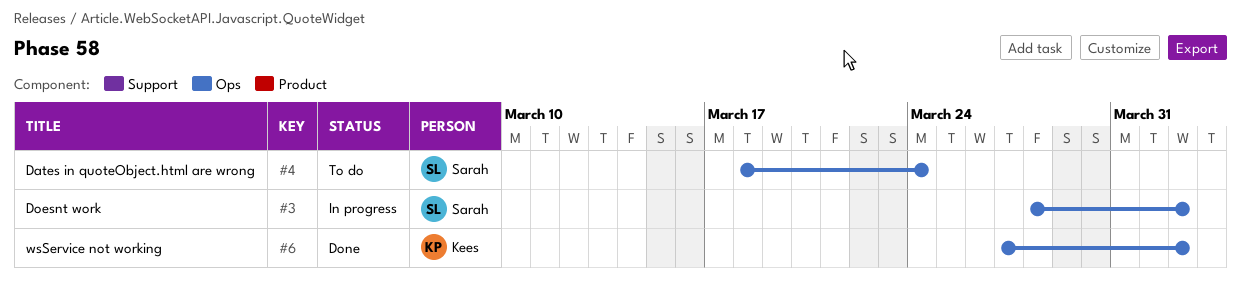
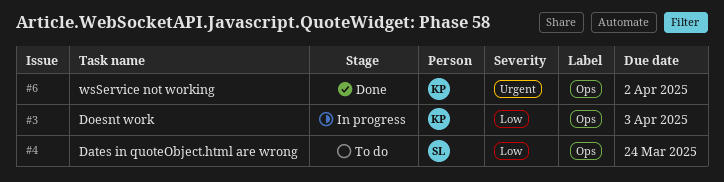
#3, owner: Sarah -> Kees
#3, due: Apr 2 -> Apr 3

